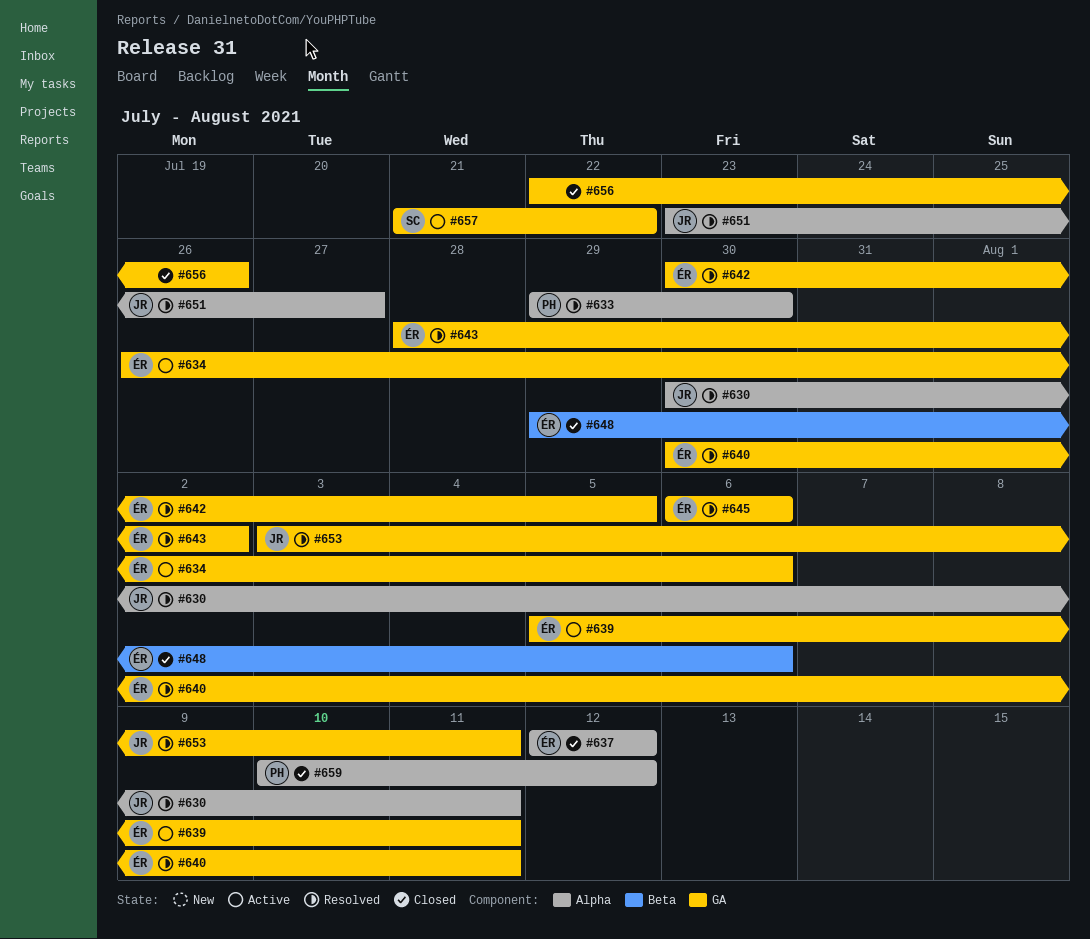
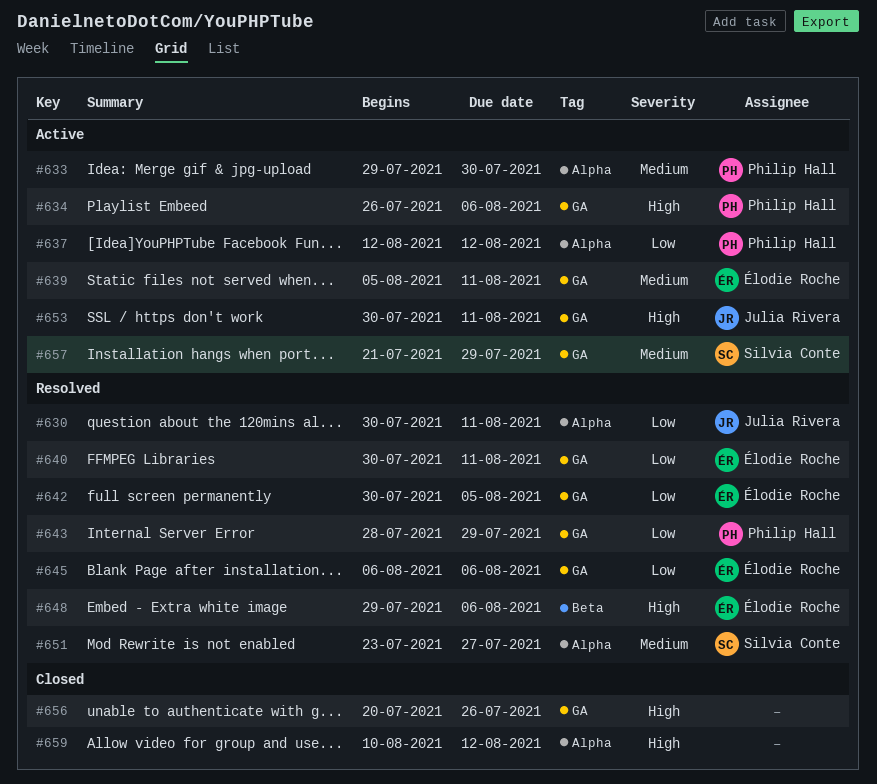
#633, status: Resolved -> Active
#634, owner: Élodie Roche -> Philip Hall
#637, status: Closed -> Active
#637, owner: Élodie Roche -> Philip Hall
#643, owner: Élodie Roche -> Philip Hall
#643, due: Aug 2 -> Jul 29
#648, status: Closed -> Resolved
#651, owner: Julia Rivera -> Silvia Conte
#653, status: Resolved -> Active
#653, start: Aug 3 -> Jul 30
#656, start: Jul 22 -> Jul 20
#657, due: Jul 22 -> Jul 29
#659, owner: Philip Hall -> none

